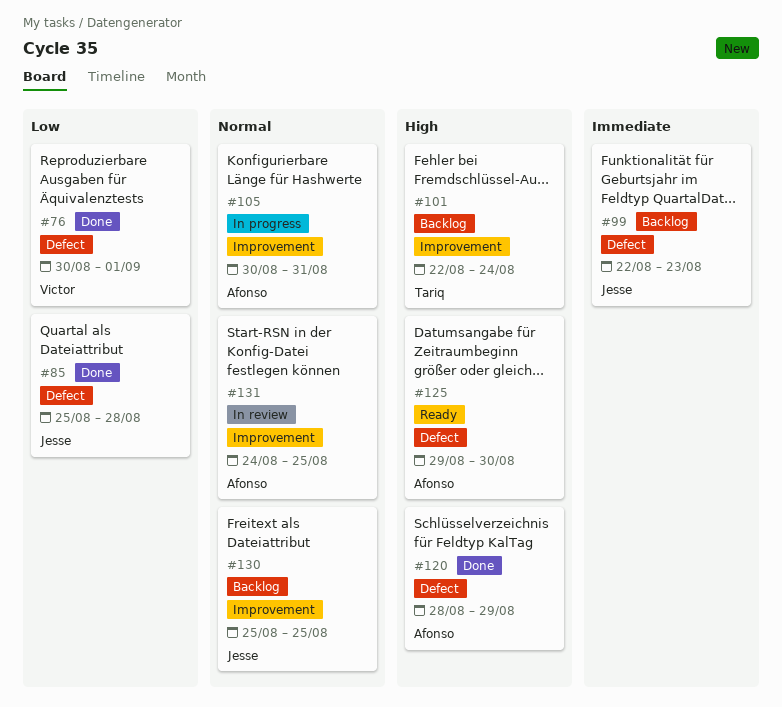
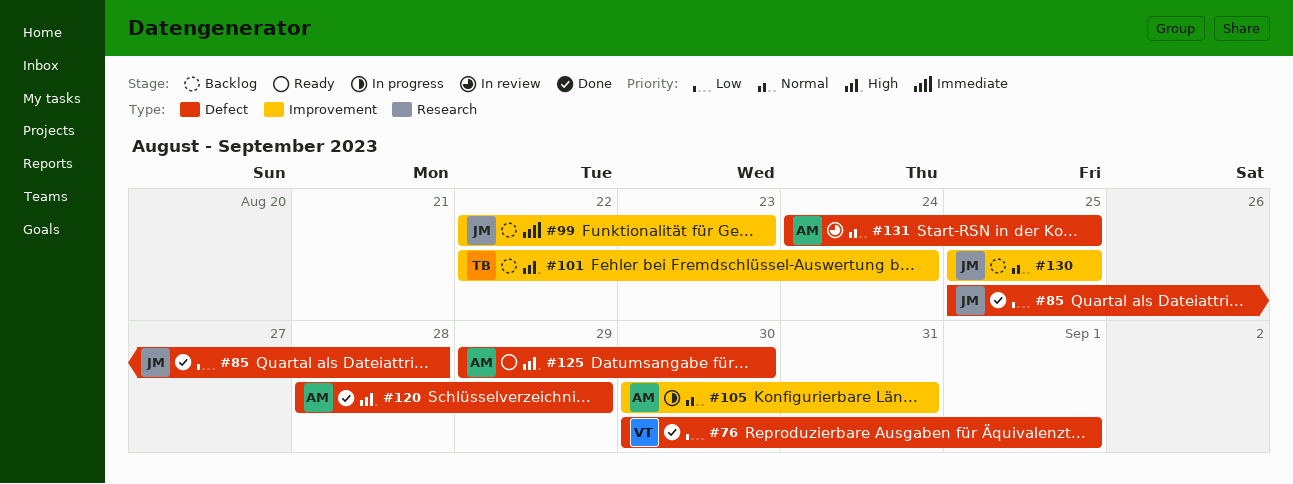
#99, label: Defect -> Improvement
#131, label: Improvement -> Defect

